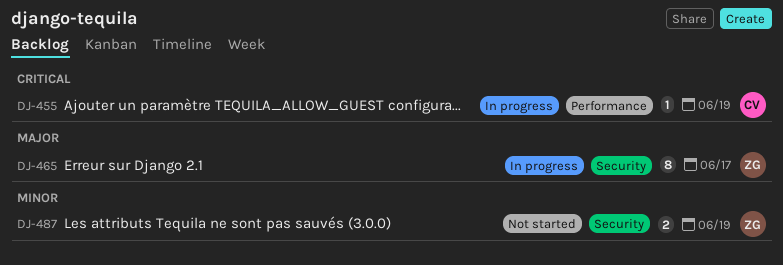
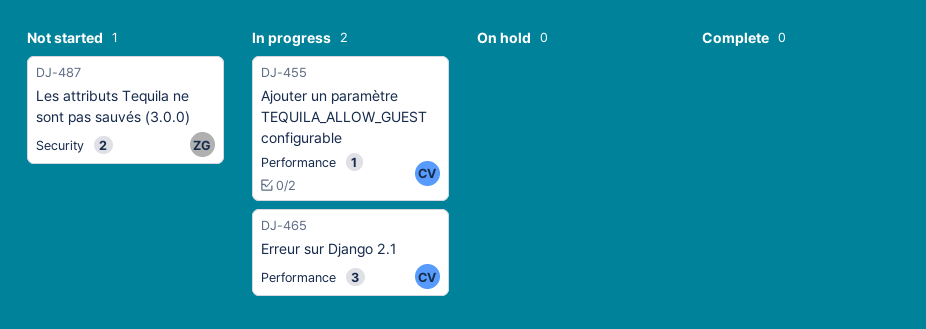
DJ-465, owner: ZG -> CV
DJ-465, label: Security -> Performance
DJ-465, estimate: 8 -> 3

